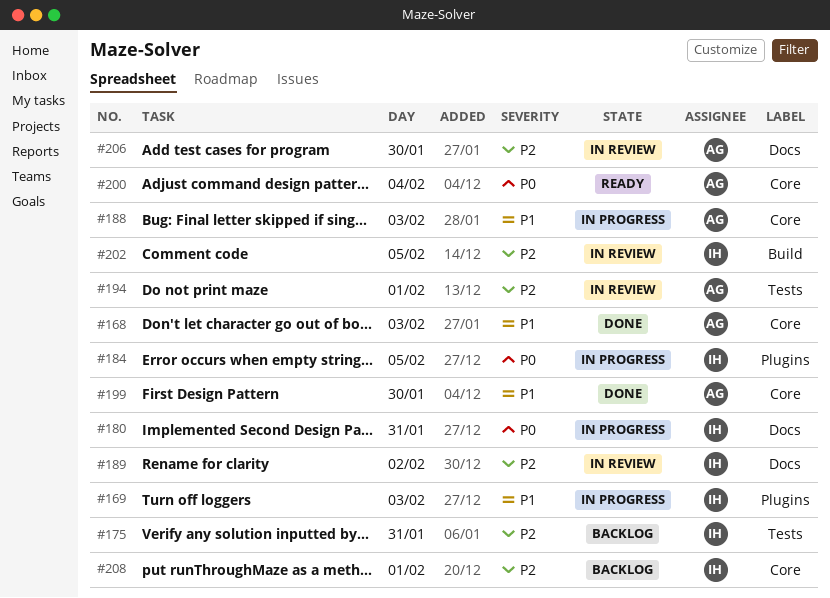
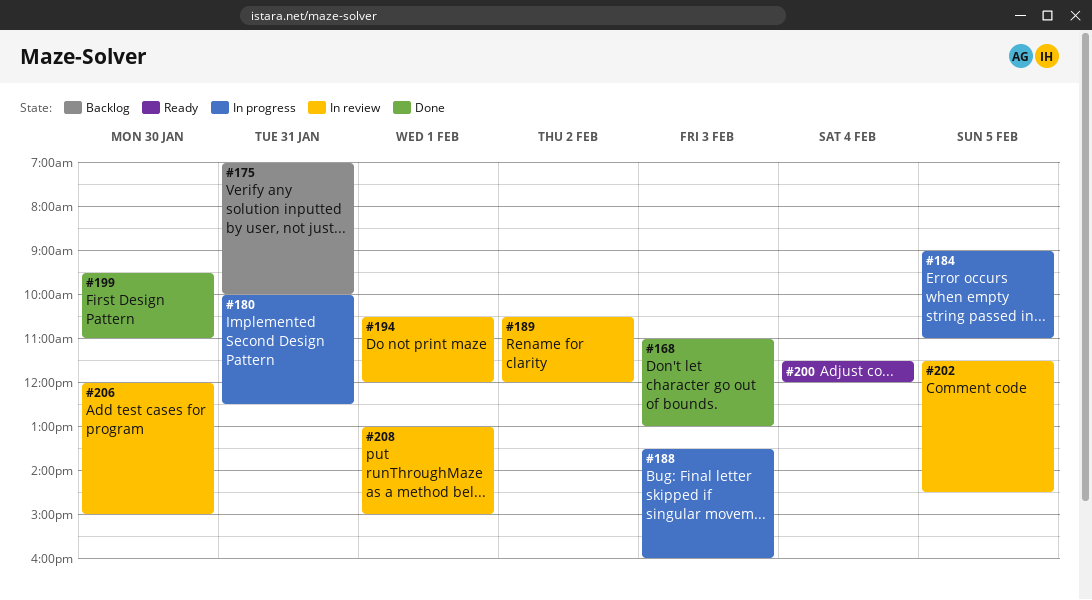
#169: present -> none
#208, status: Backlog -> In review

